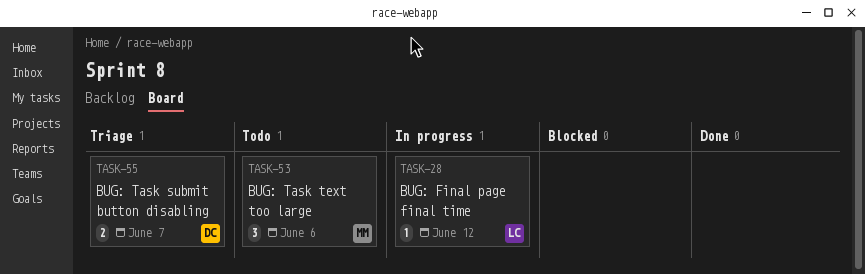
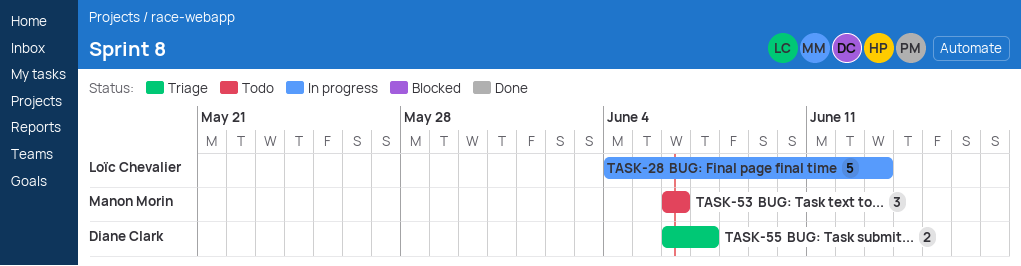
TASK-28, estimate: 1 -> 5
TASK-28, due: Jun 12 -> Jun 13

